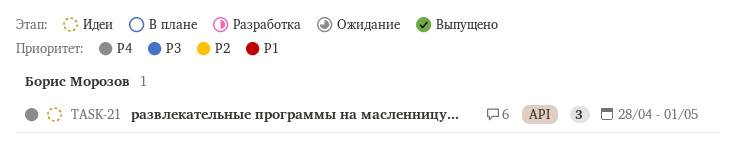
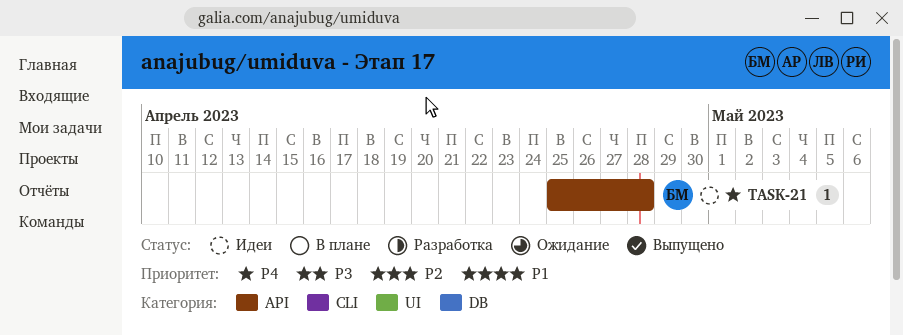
TASK-21, estimate: 3 -> 1
TASK-21, start: Apr 28 -> Apr 25
TASK-21, due: May 1 -> Apr 28

